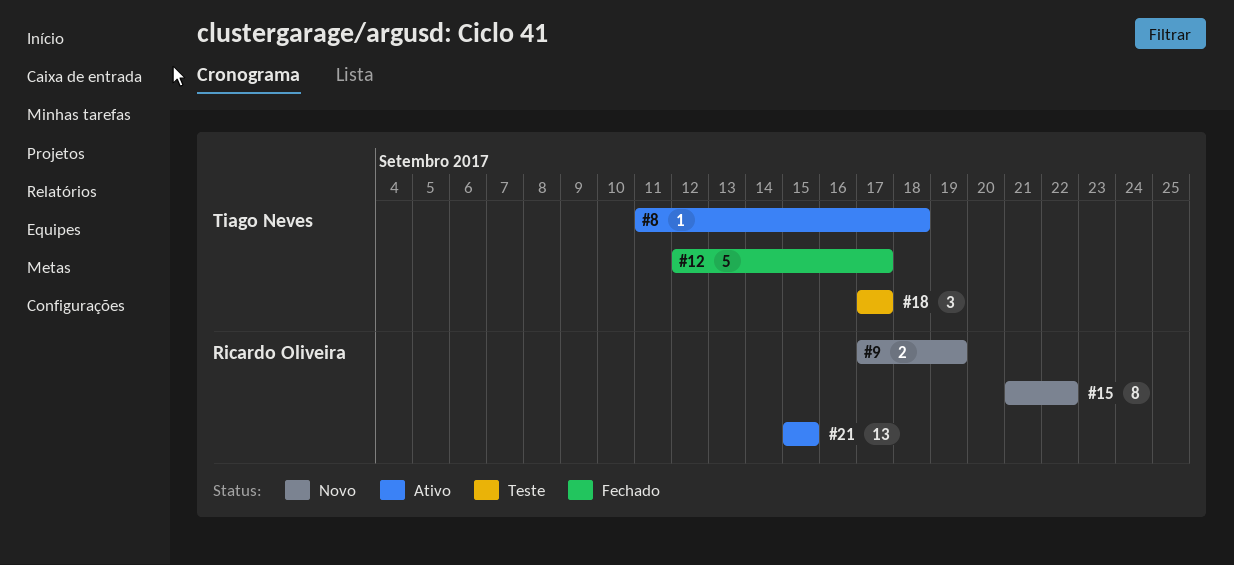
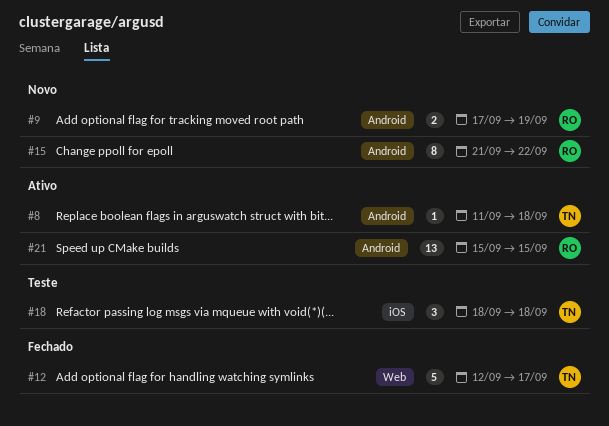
#18, start: Sep 17 -> Sep 18
#18, due: Sep 17 -> Sep 18

